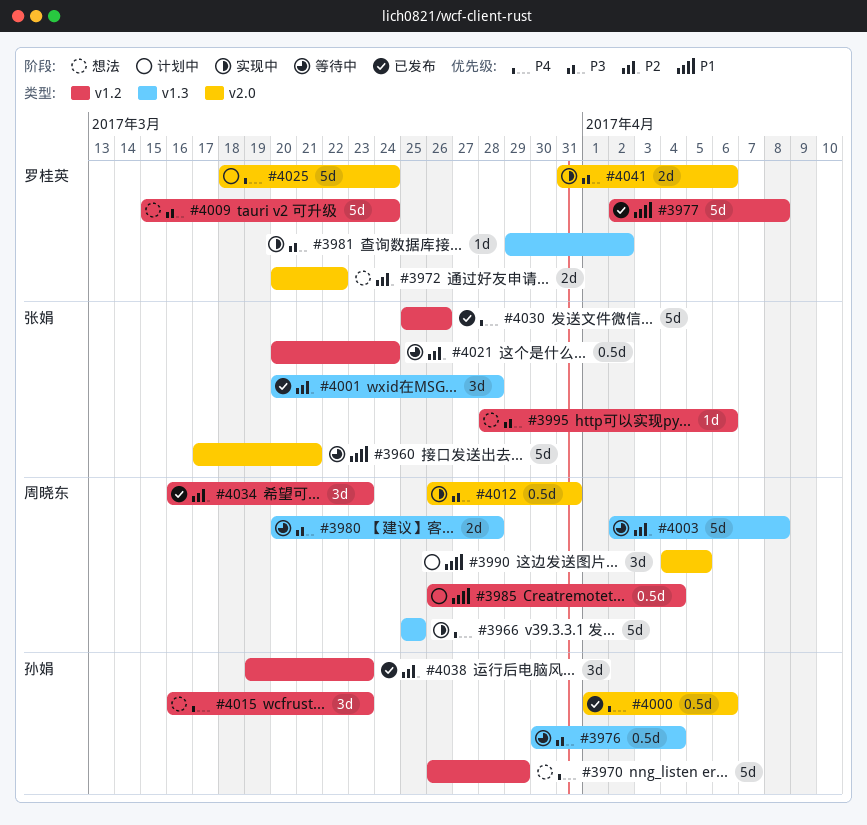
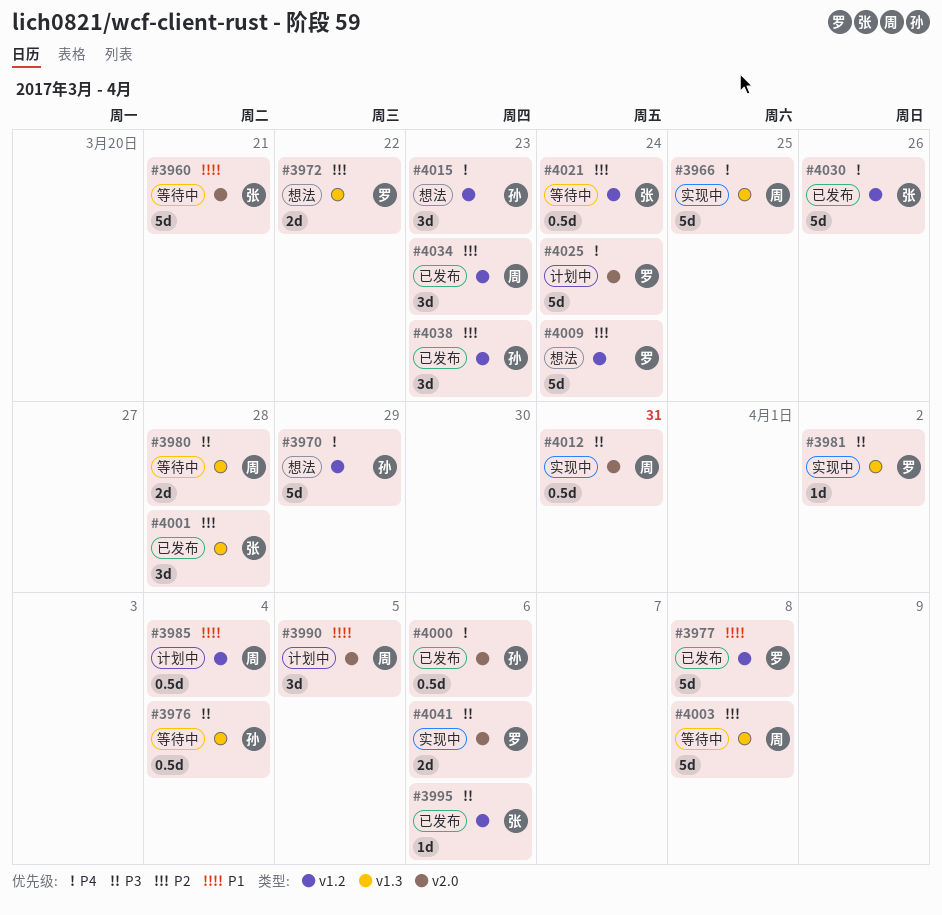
#3972, label: v2.0 -> v1.3
#3995, status: 想法 -> 已发布
#4009, priority: P3 -> P2

